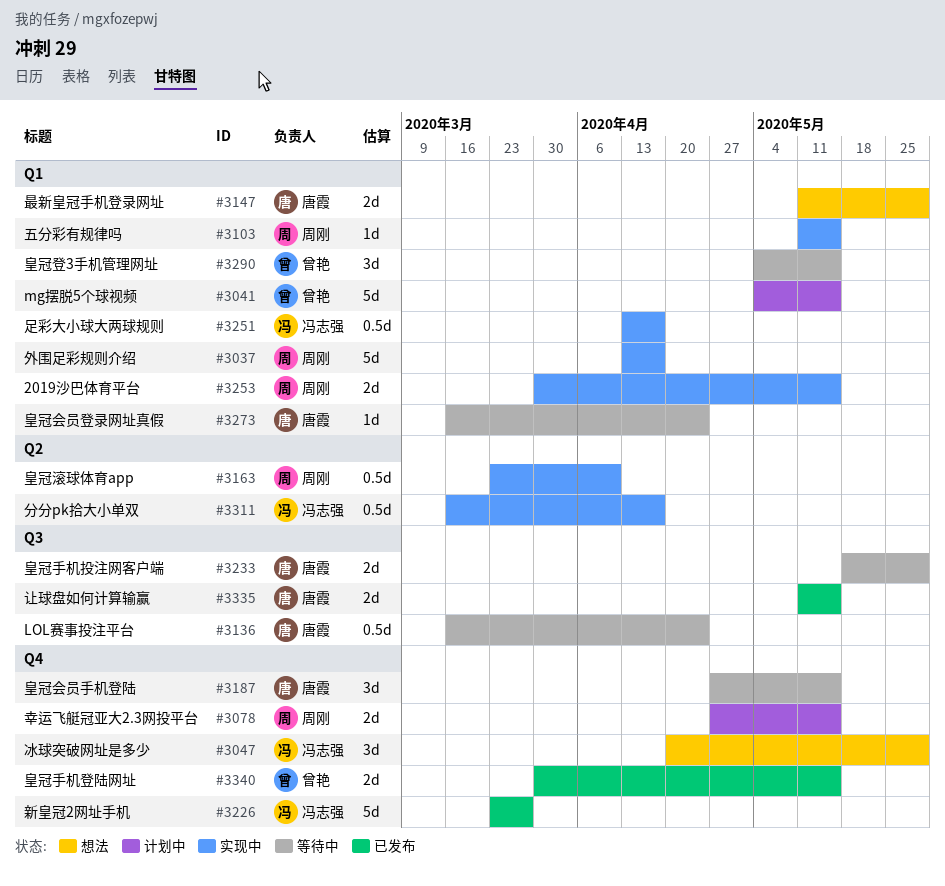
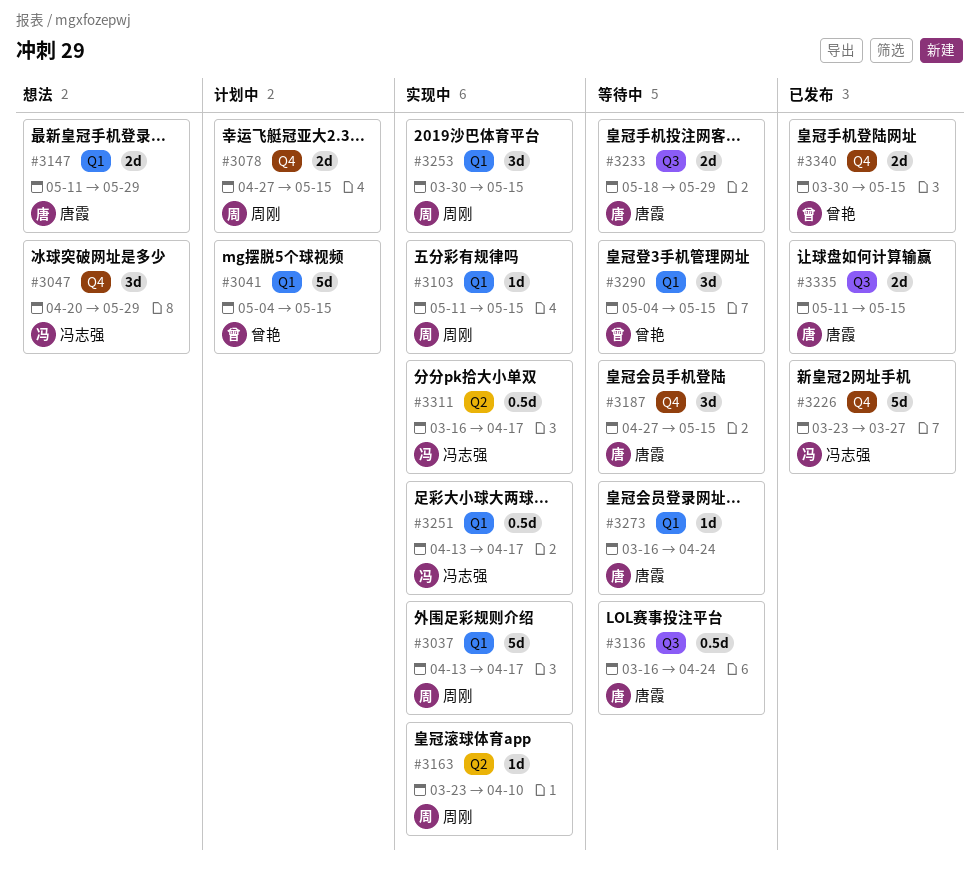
#3163, estimate: 0.5d -> 1d
#3253, estimate: 2d -> 3d

